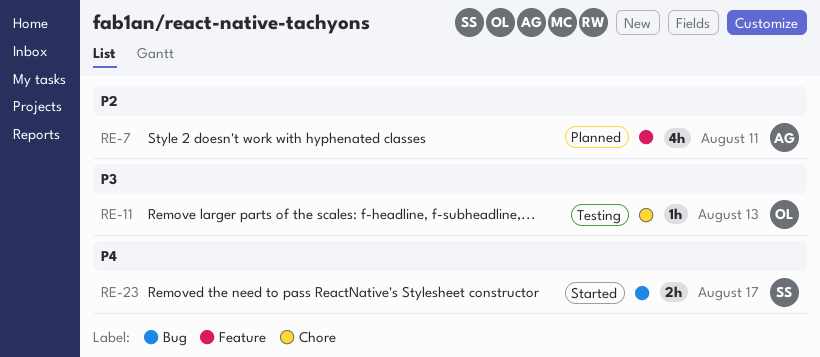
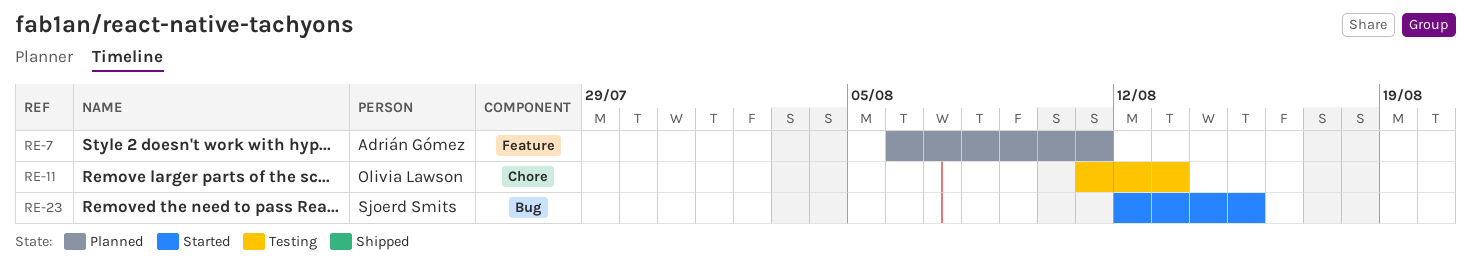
RE-23, due: Aug 17 -> Aug 15

